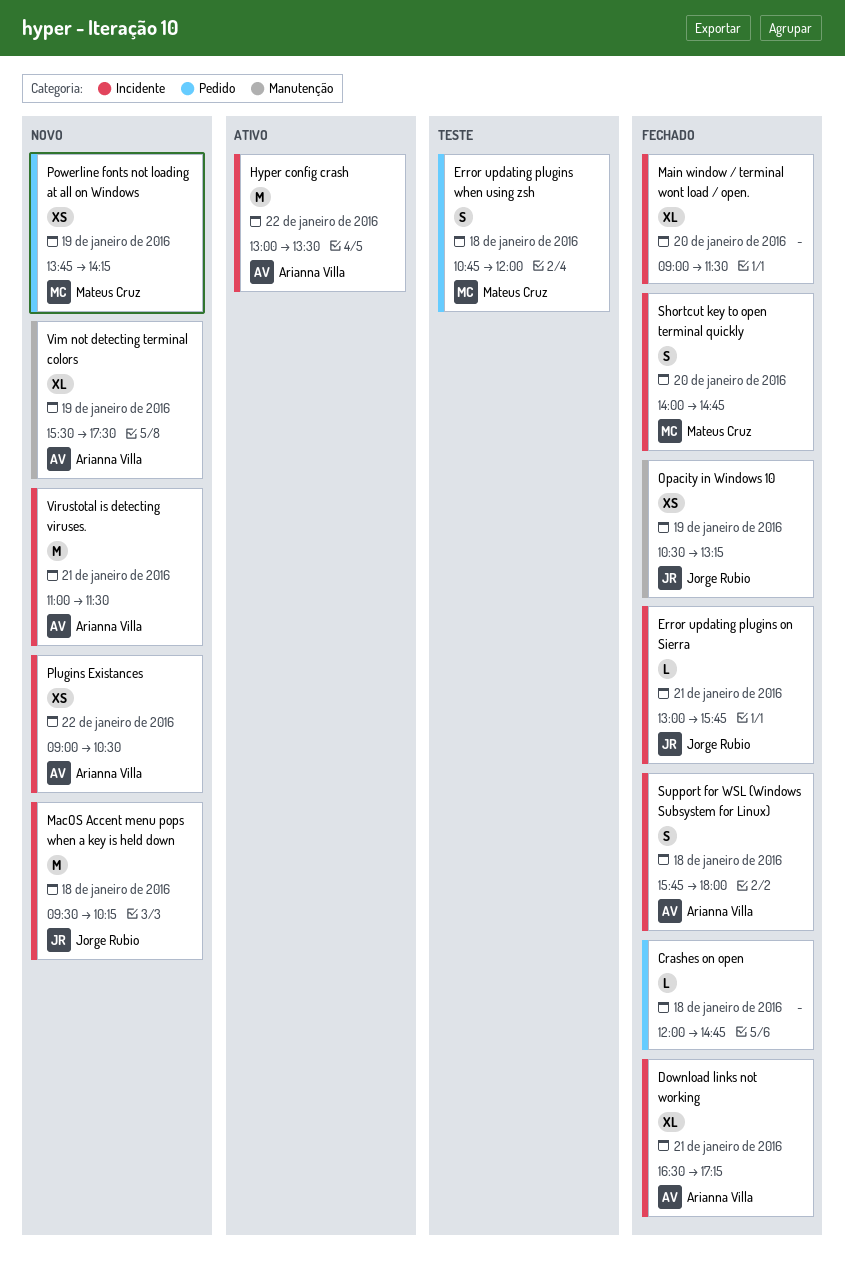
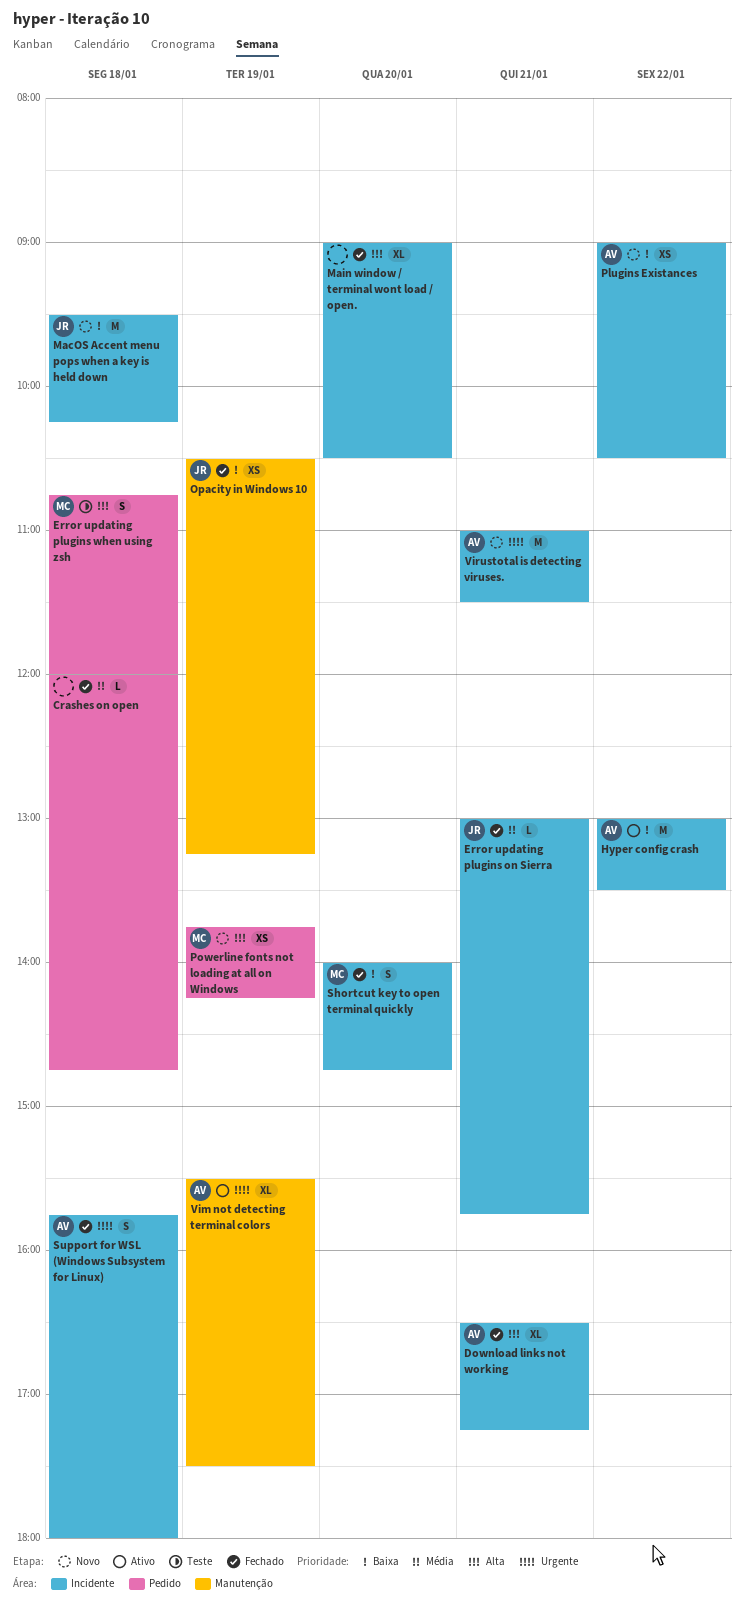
Main window / terminal wont load / open., ends: 11:30 -> 10:30
Vim not detecting terminal colors, status: Novo -> Ativo

